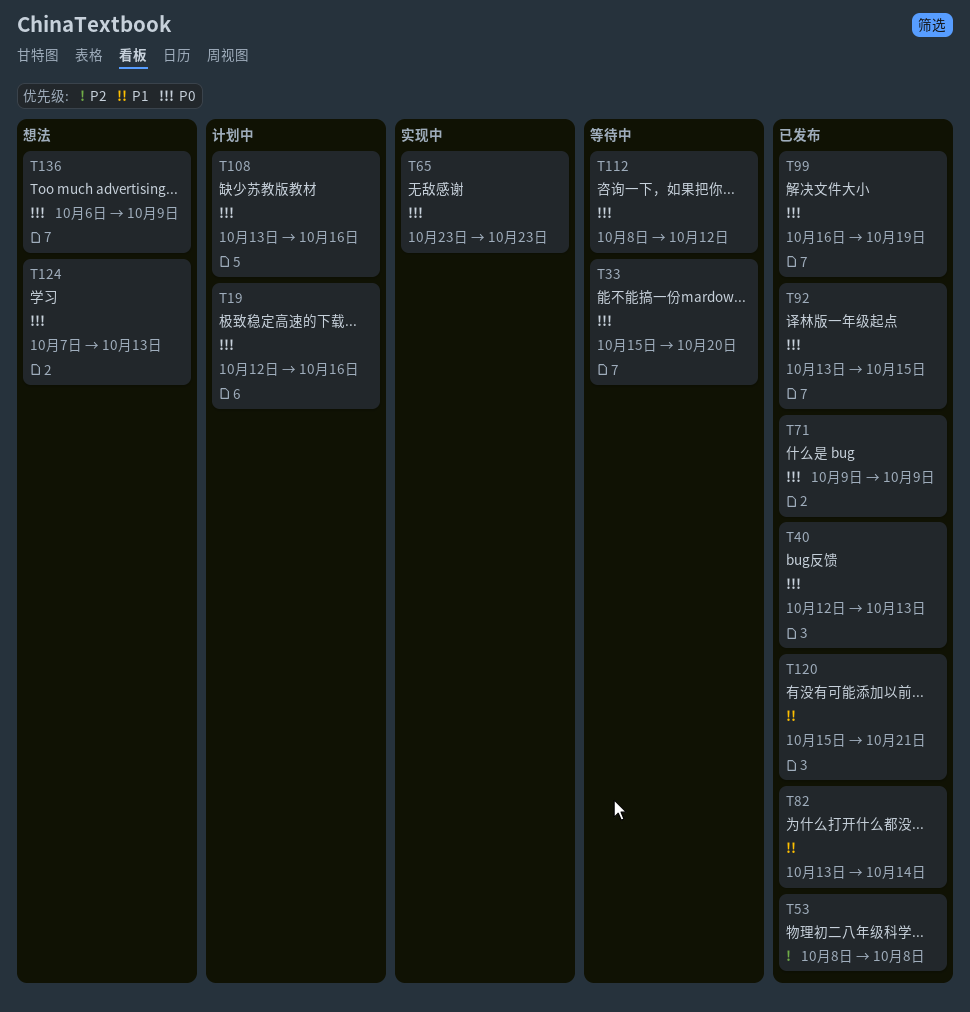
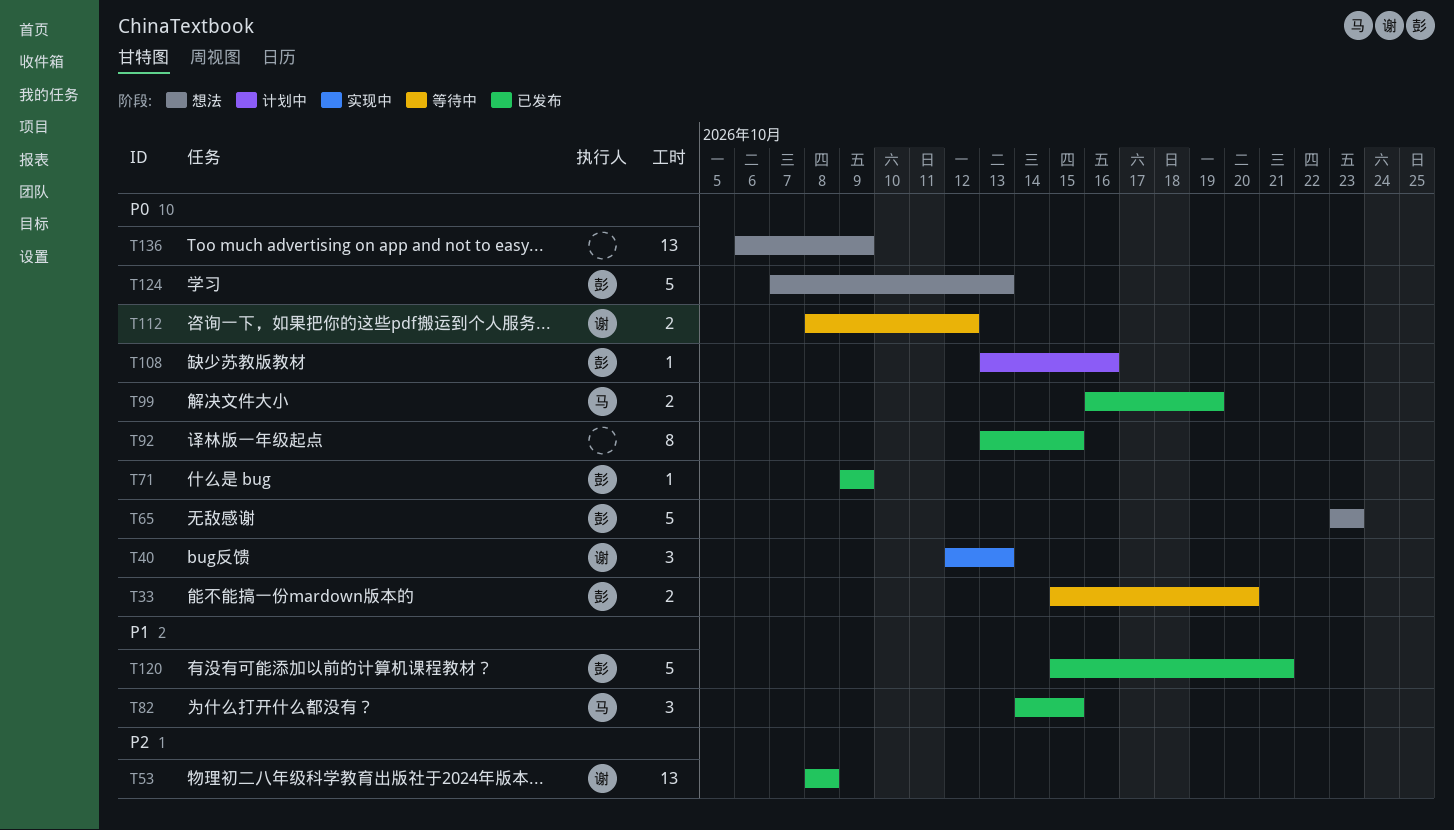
T19: present -> none
T40, status: 已发布 -> 实现中
T65, status: 实现中 -> 想法
T82, start: Oct 13 -> Oct 14
T82, due: Oct 14 -> Oct 15

